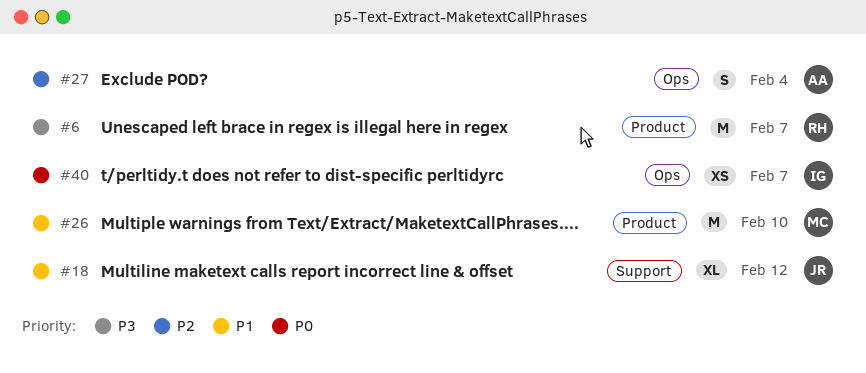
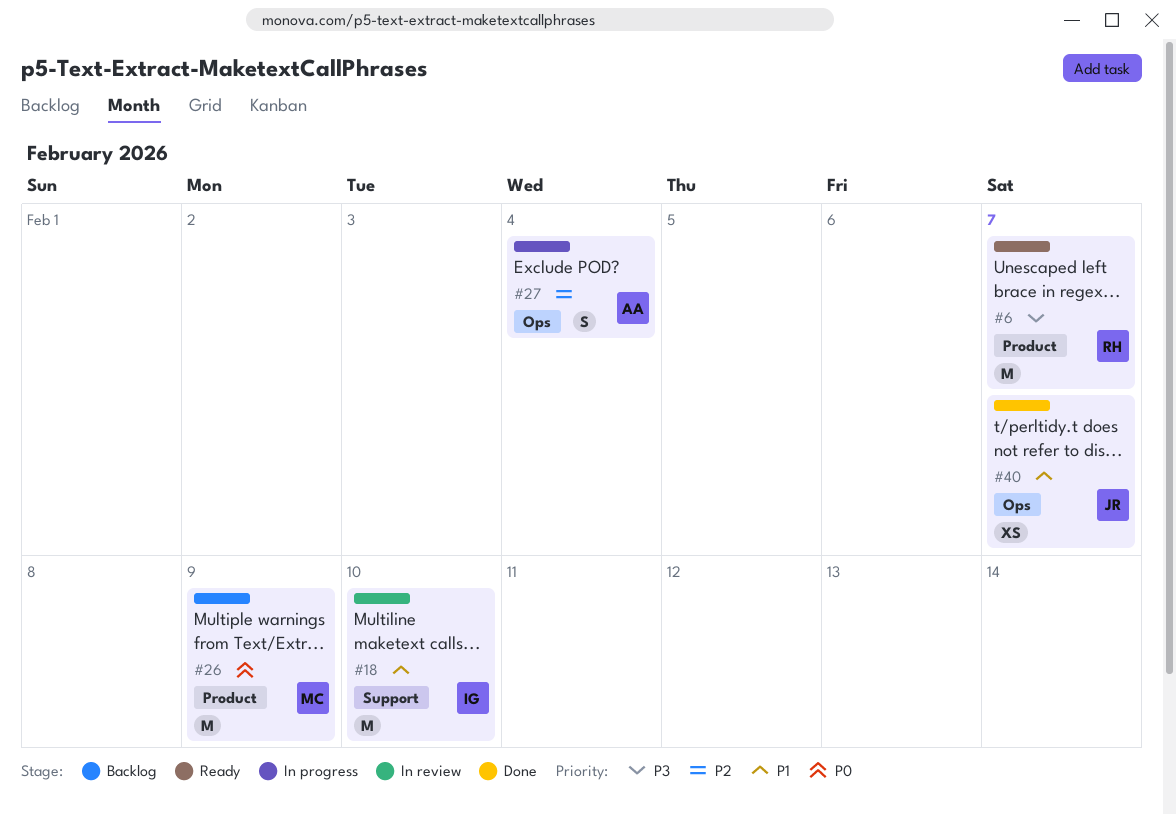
#18, owner: JR -> IG
#18, estimate: XL -> M
#18, due: Feb 12 -> Feb 10
#26, priority: P1 -> P0
#26, due: Feb 10 -> Feb 9
#40, owner: IG -> JR
#40, priority: P0 -> P1

